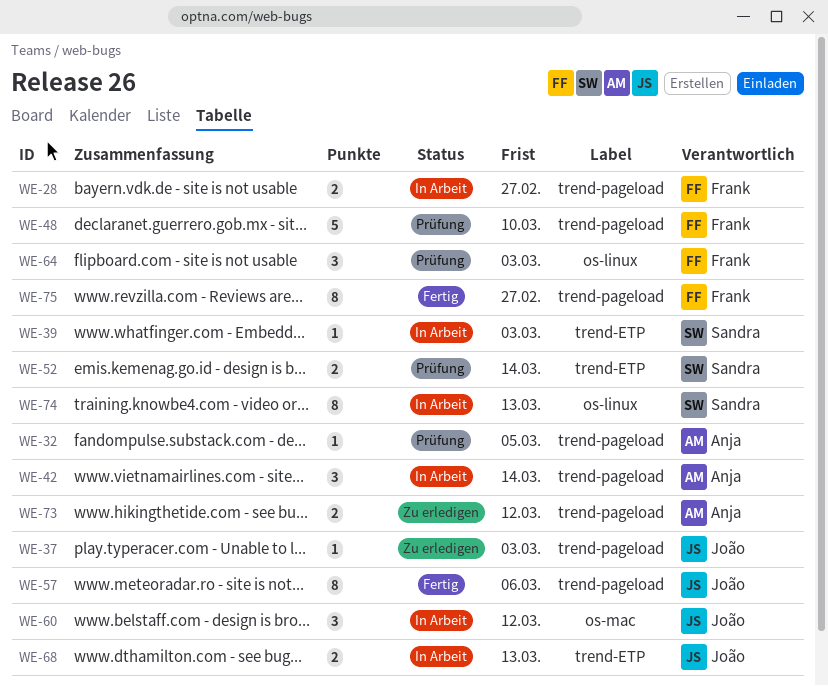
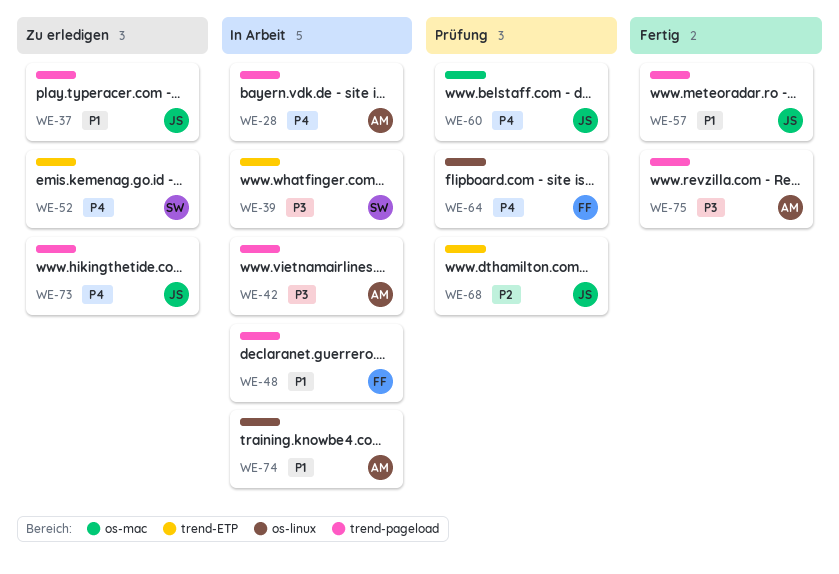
WE-28, owner: Frank -> Anja
WE-32: present -> none
WE-48, status: Prüfung -> In Arbeit
WE-52, status: Prüfung -> Zu erledigen
WE-60, status: In Arbeit -> Prüfung
WE-68, status: In Arbeit -> Prüfung
WE-73, owner: Anja -> João
WE-74, owner: Sandra -> Anja
WE-75, owner: Frank -> Anja

